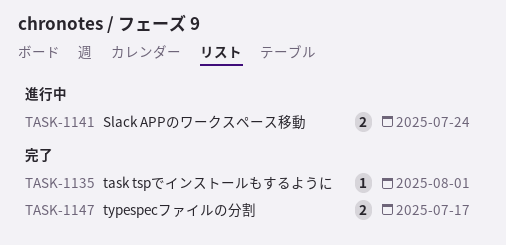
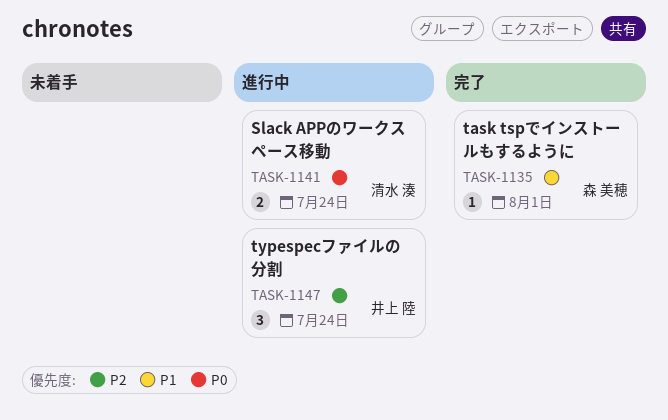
TASK-1147, status: 完了 -> 進行中
TASK-1147, estimate: 2 -> 3
TASK-1147, due: Jul 17 -> Jul 24

